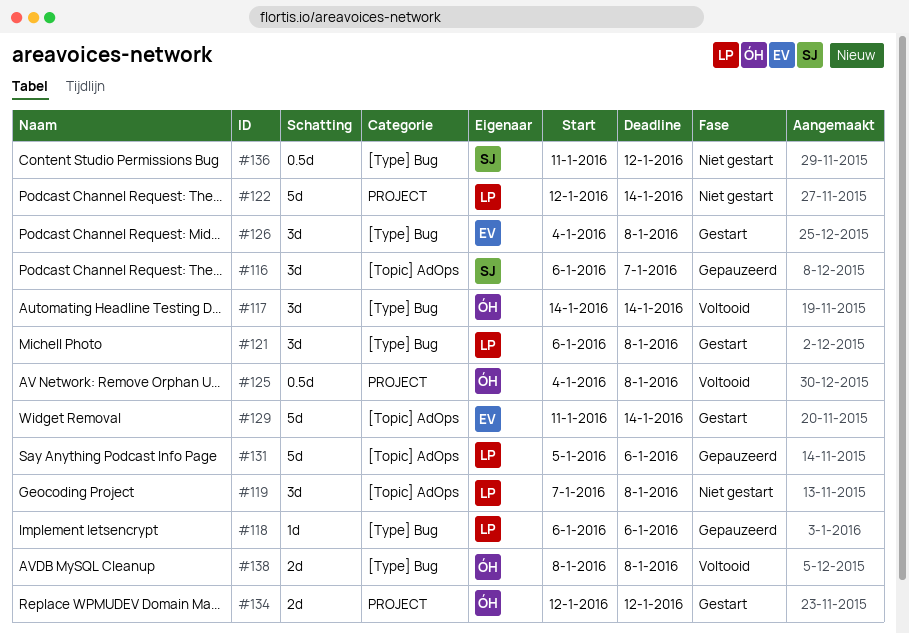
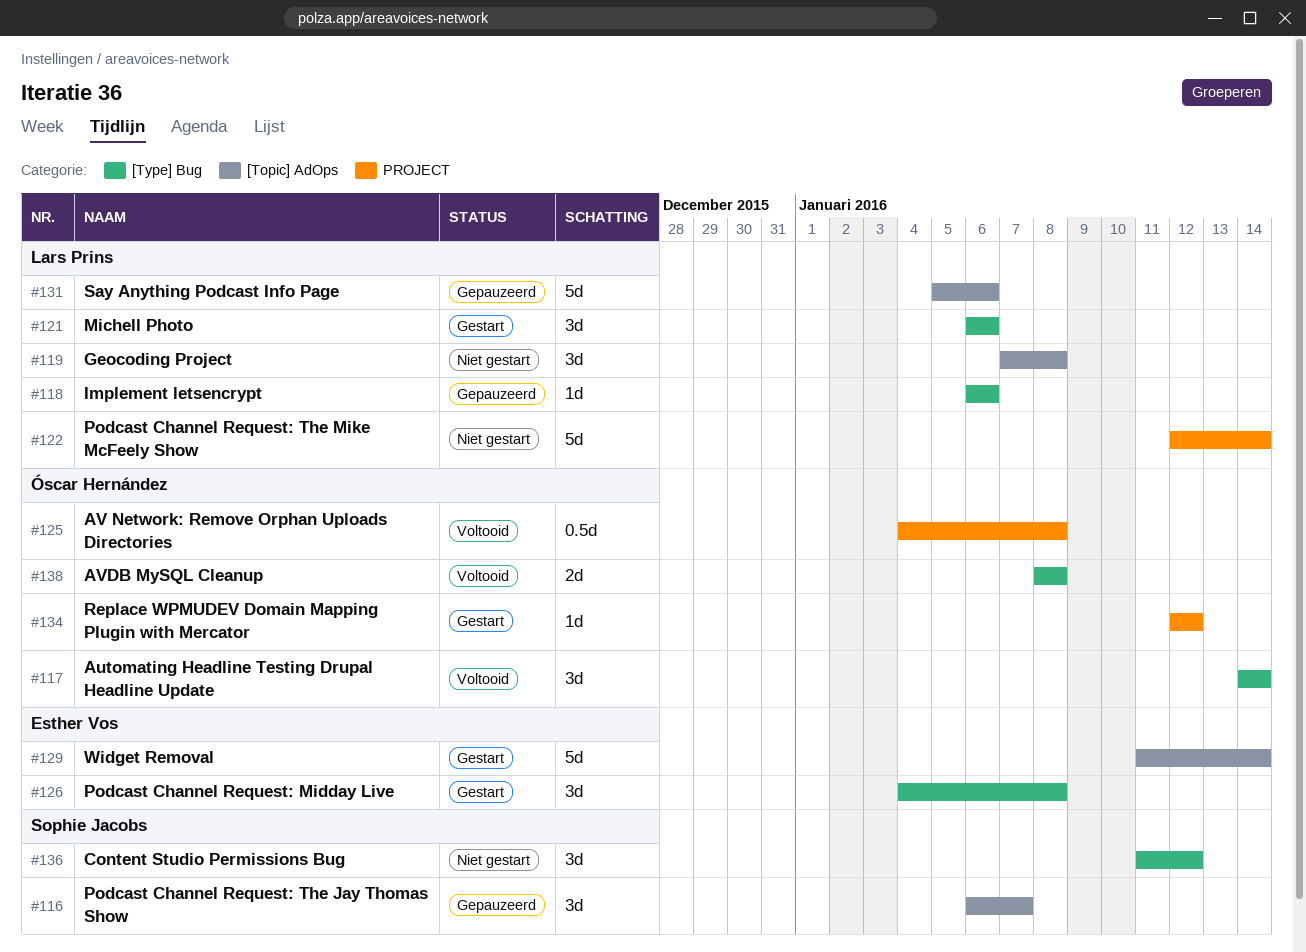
#121, due: Jan 8 -> Jan 6
#134, estimate: 2d -> 1d
#136, estimate: 0.5d -> 3d

